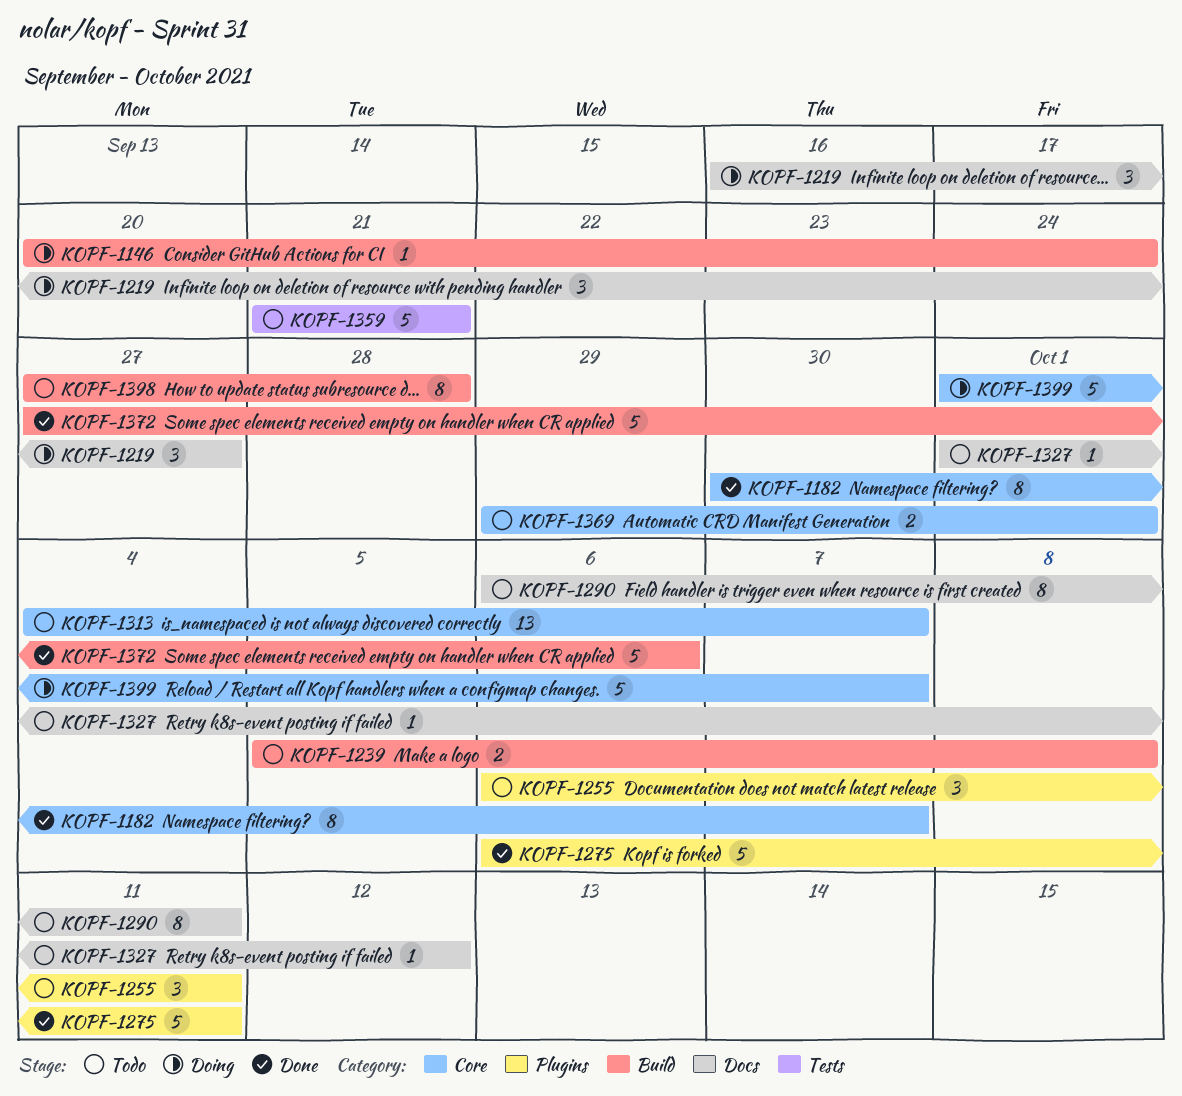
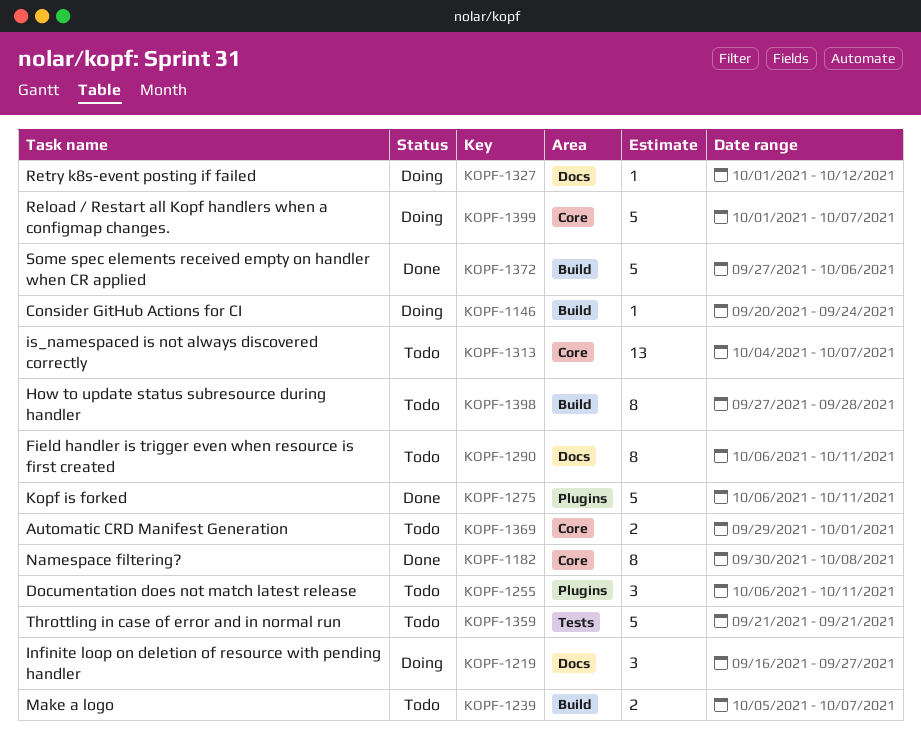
KOPF-1182, due: Oct 7 -> Oct 8
KOPF-1239, due: Oct 8 -> Oct 7
KOPF-1327, status: Todo -> Doing

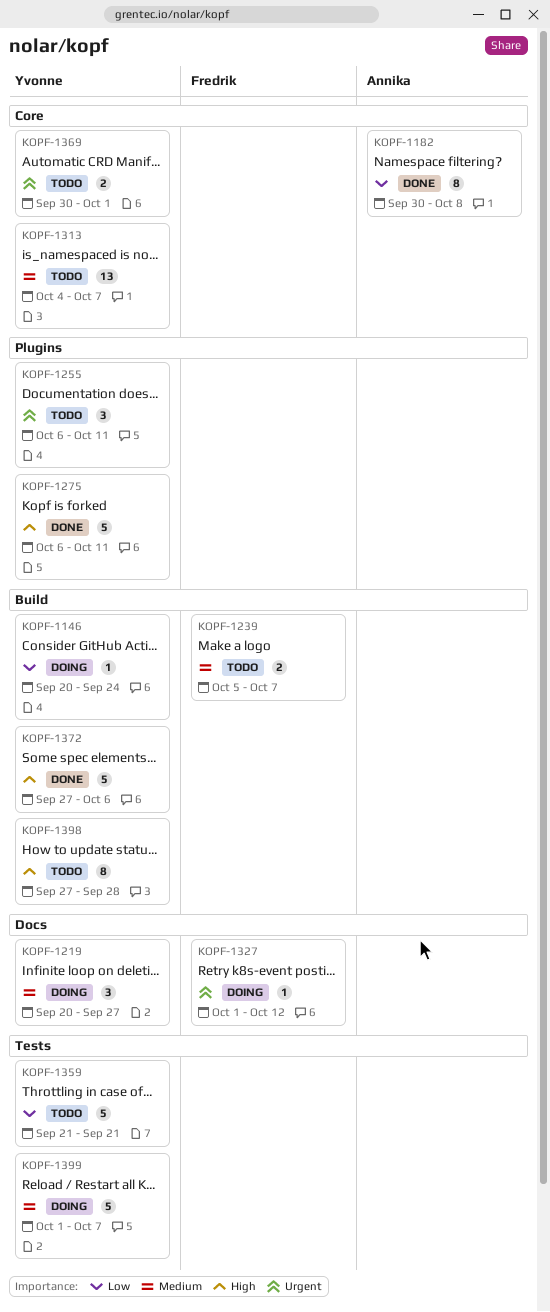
KOPF-1219, start: Sep 16 -> Sep 20
KOPF-1290: present -> none
KOPF-1369, start: Sep 29 -> Sep 30
KOPF-1399, label: Core -> Tests

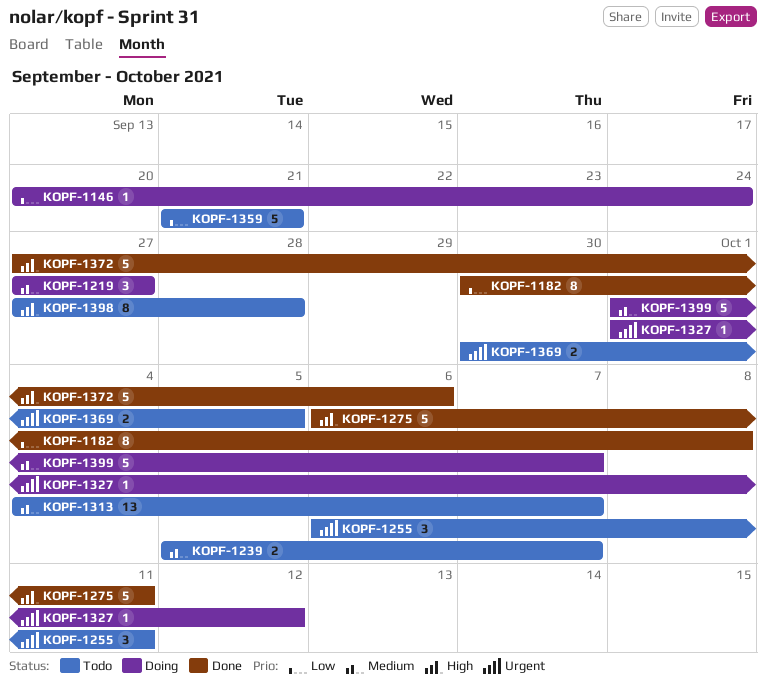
KOPF-1219, start: Sep 20 -> Sep 27
KOPF-1369, due: Oct 1 -> Oct 5

